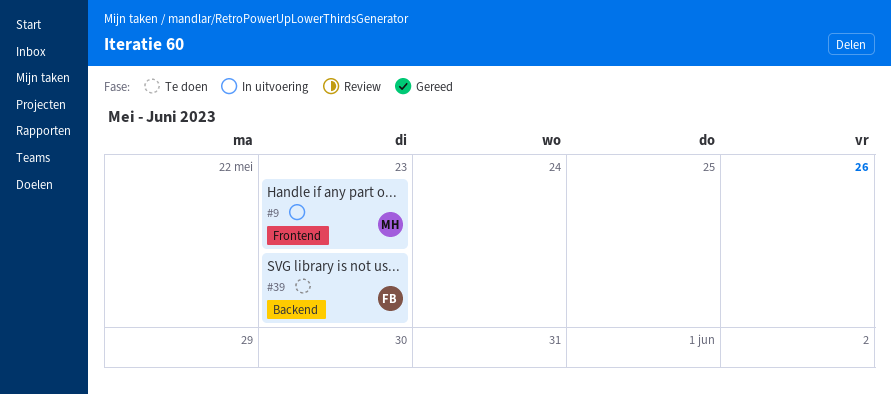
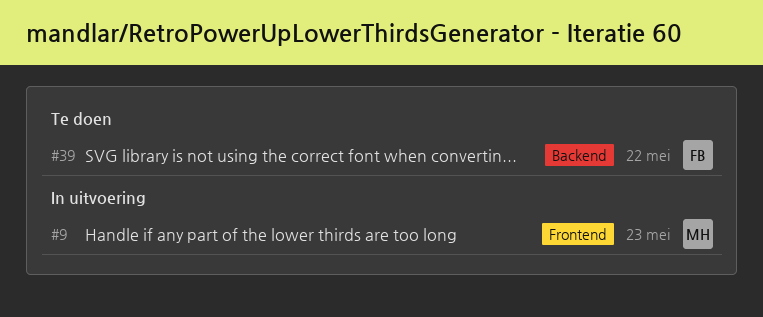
#39, due: May 23 -> May 22

